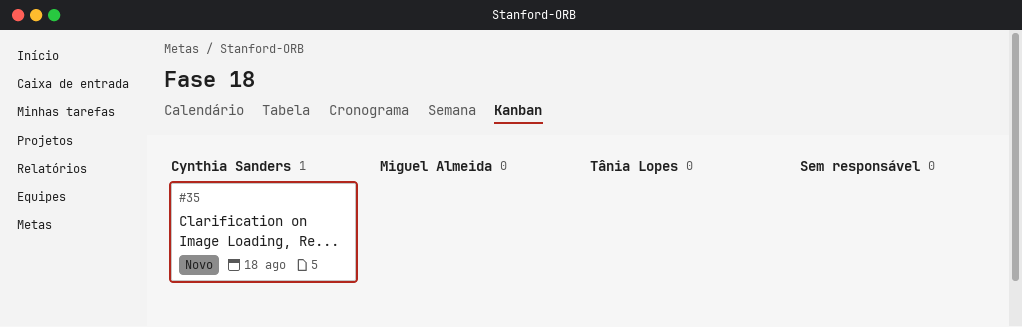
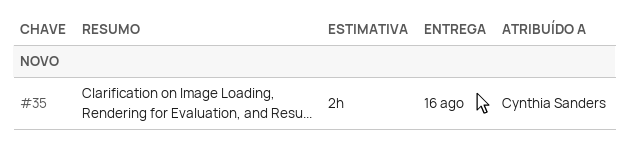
#35, due: Aug 18 -> Aug 16

